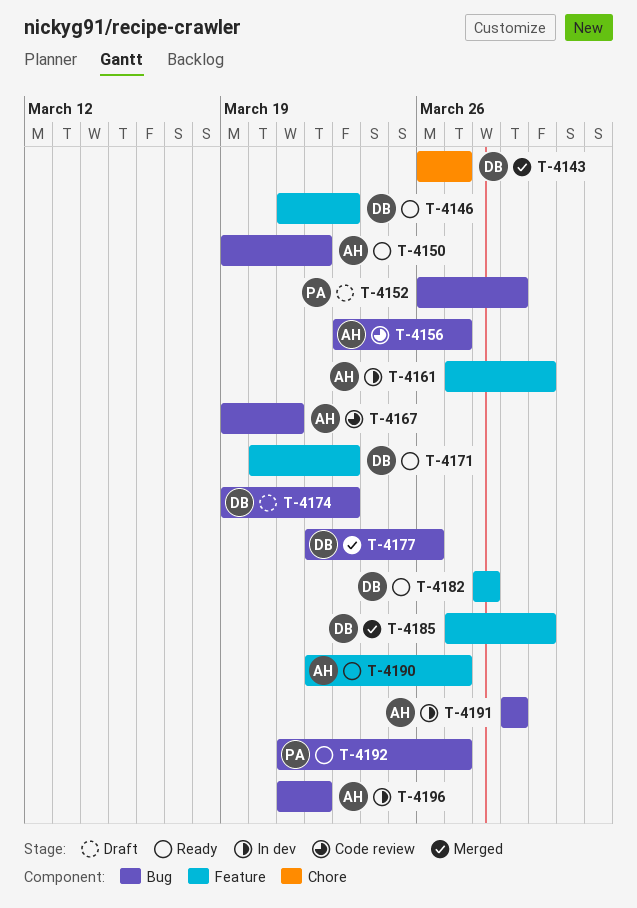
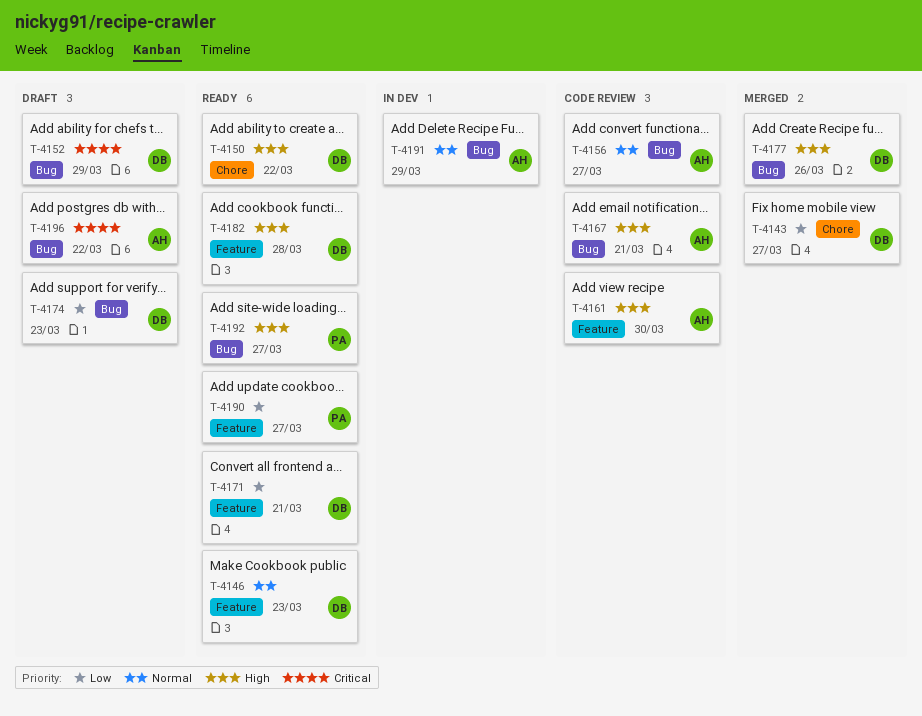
T-4150, owner: AH -> DB
T-4150, label: Bug -> Chore
T-4152, owner: PA -> DB
T-4161, status: In dev -> Code review
T-4171, due: Mar 23 -> Mar 21
T-4185: present -> none
T-4190, owner: AH -> PA
T-4196, status: In dev -> Draft

